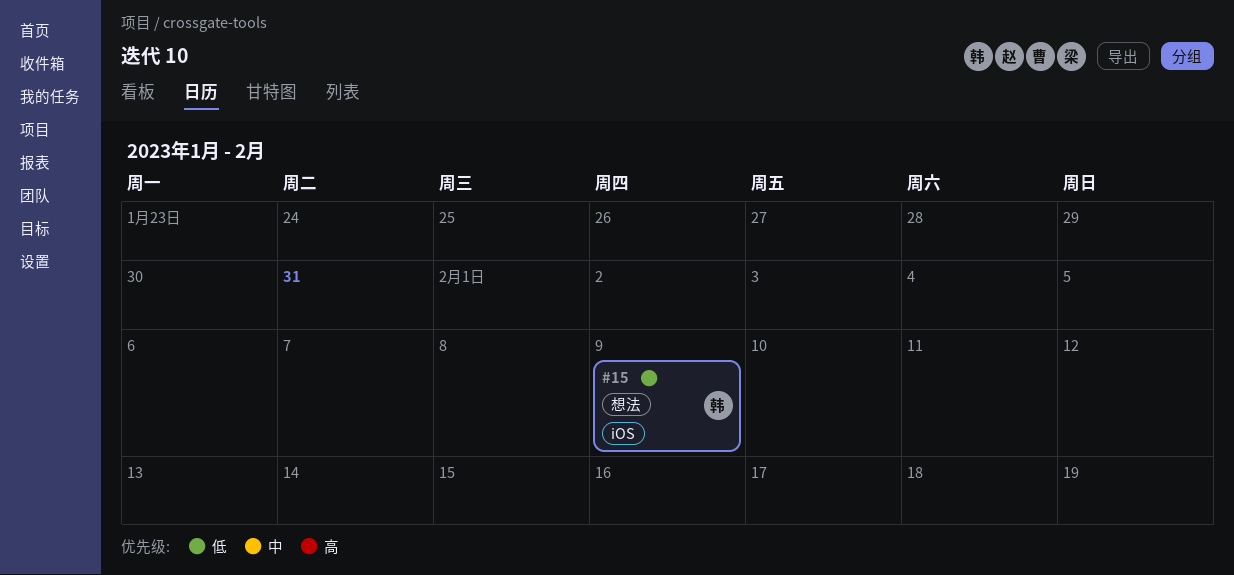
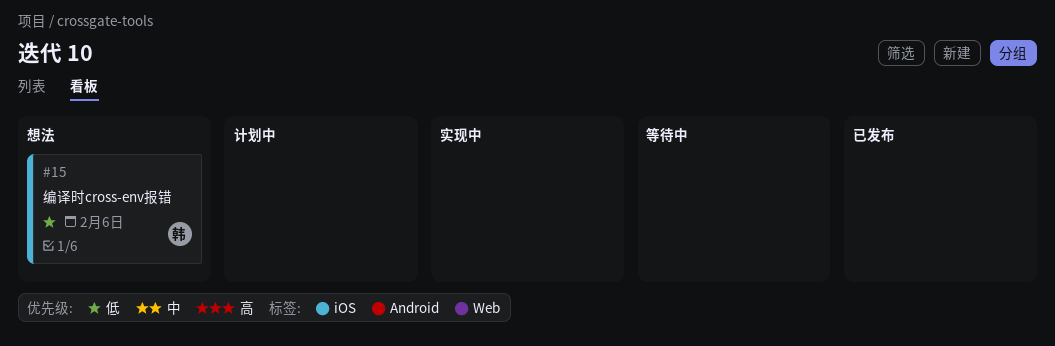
#15, due: Feb 9 -> Feb 6

